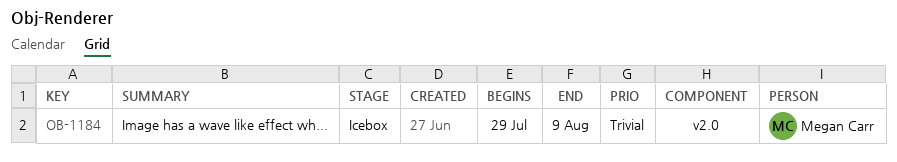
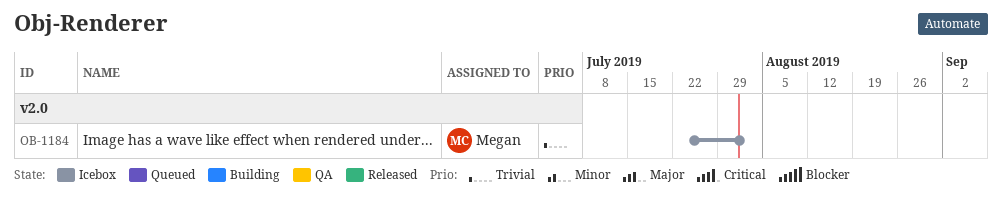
OB-1184, start: Jul 29 -> Jul 22
OB-1184, due: Aug 9 -> Aug 2

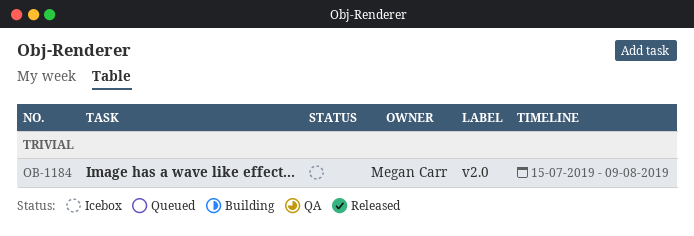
OB-1184, start: Jul 22 -> Jul 15
OB-1184, due: Aug 2 -> Aug 9

